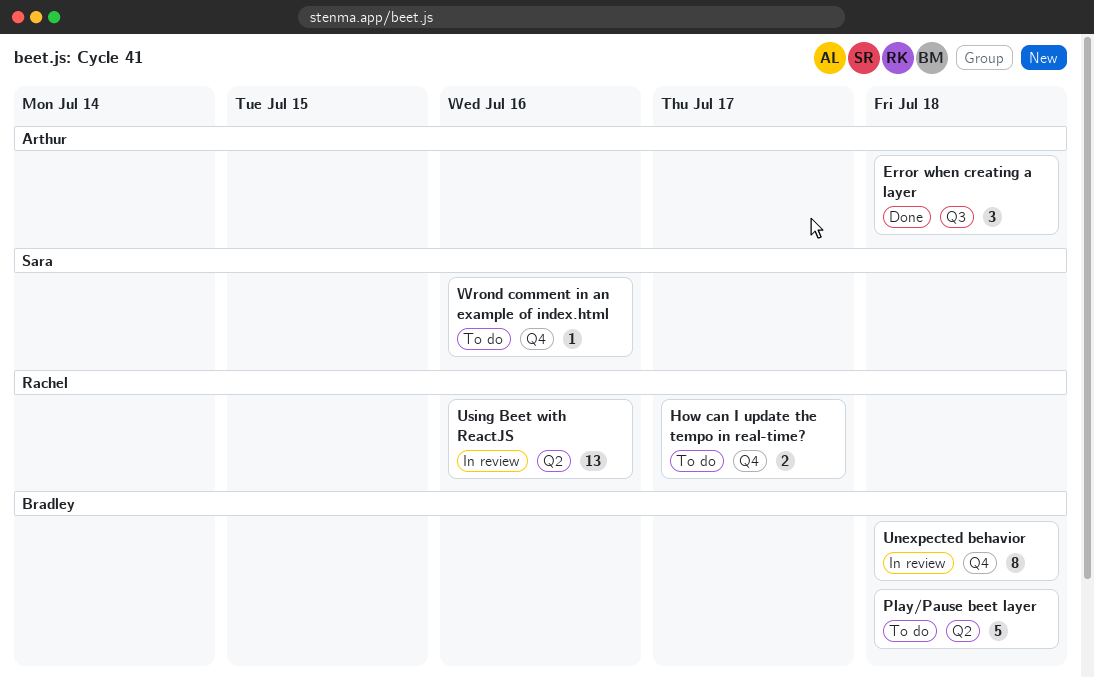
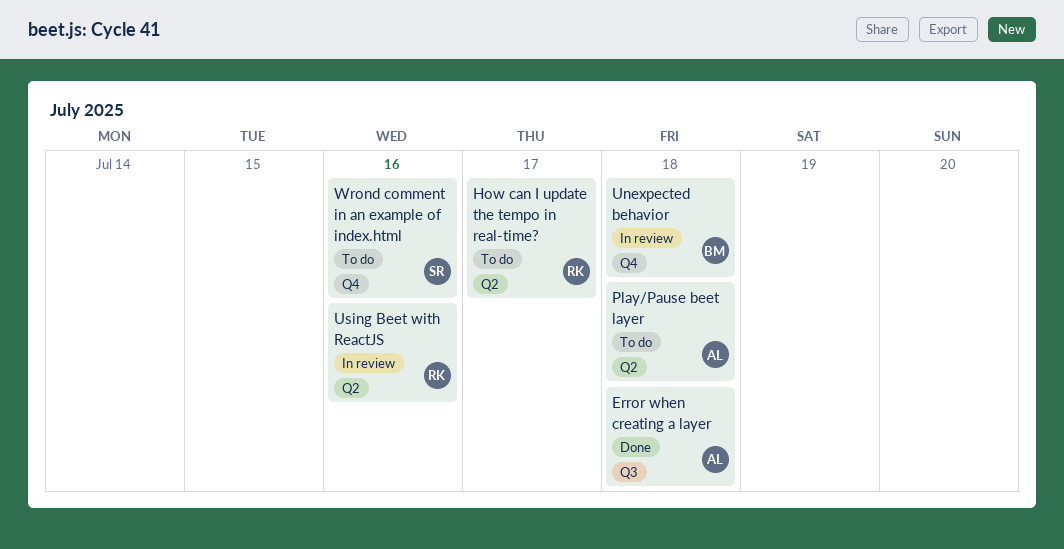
How can I update the tempo in real-time?, label: Q4 -> Q2
Play/Pause beet layer, owner: Bradley -> Arthur

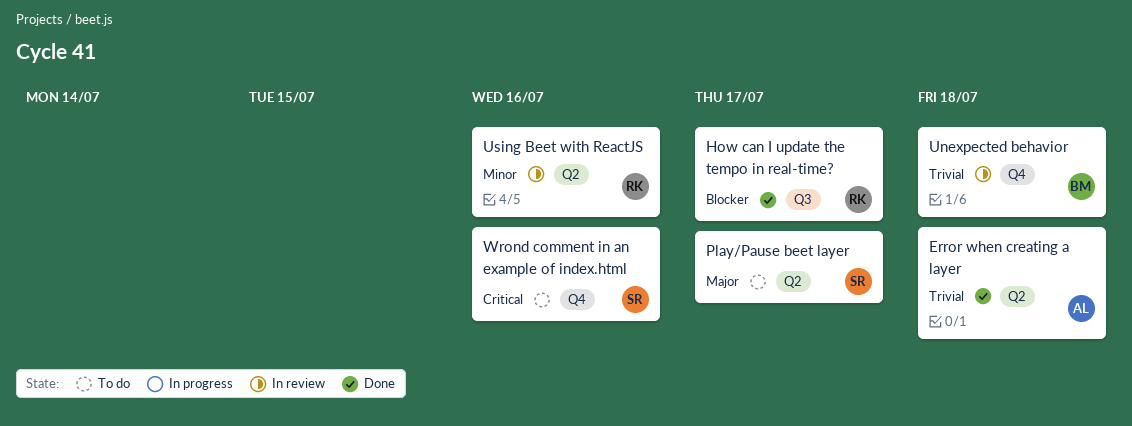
Error when creating a layer, label: Q3 -> Q2
How can I update the tempo in real-time?, status: To do -> Done
How can I update the tempo in real-time?, label: Q2 -> Q3
Play/Pause beet layer, owner: AL -> SR
Play/Pause beet layer, due: Jul 18 -> Jul 17

